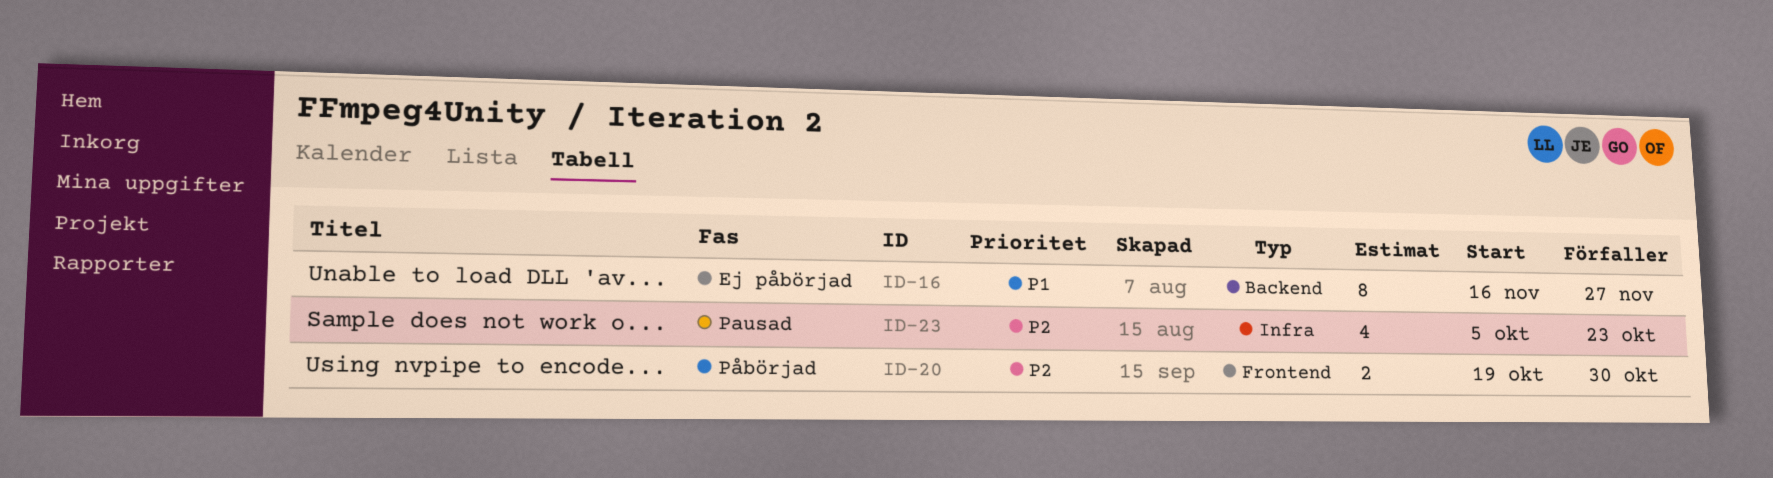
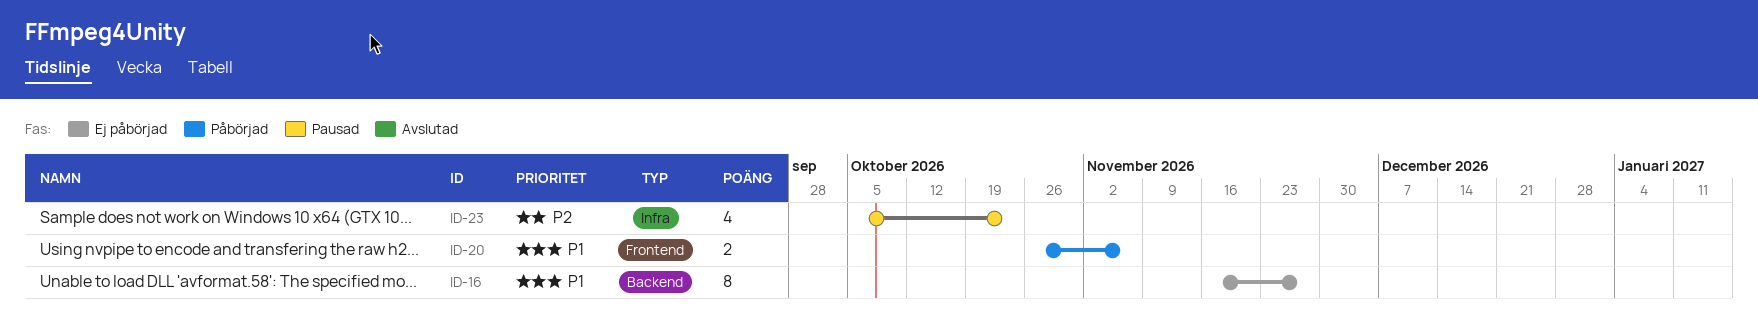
ID-20, priority: P2 -> P1
ID-20, start: Oct 19 -> Oct 26
ID-20, due: Oct 30 -> Nov 6

